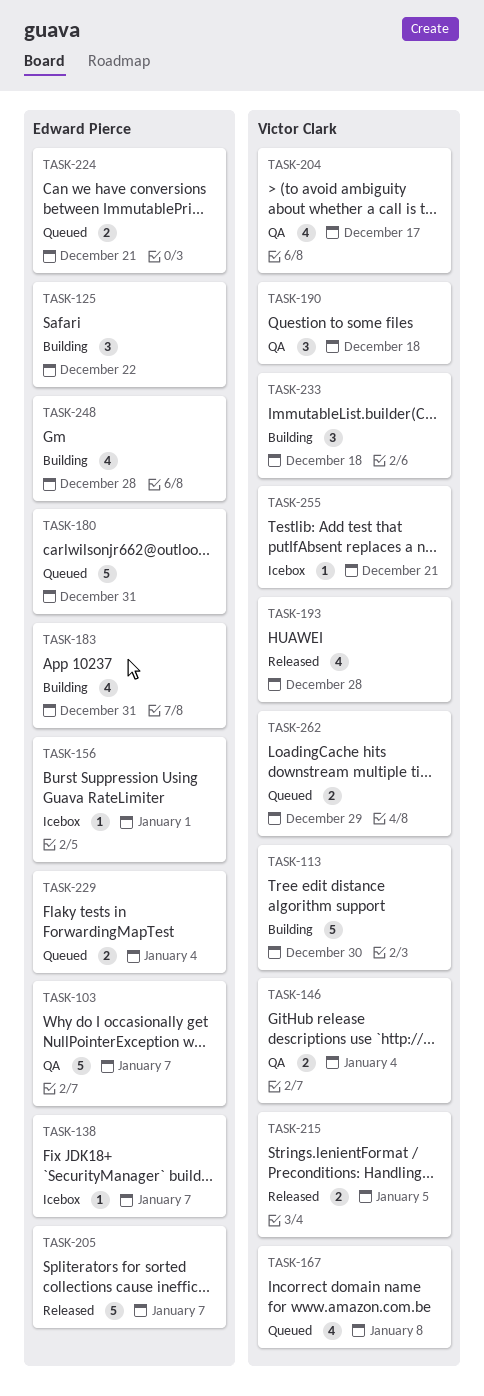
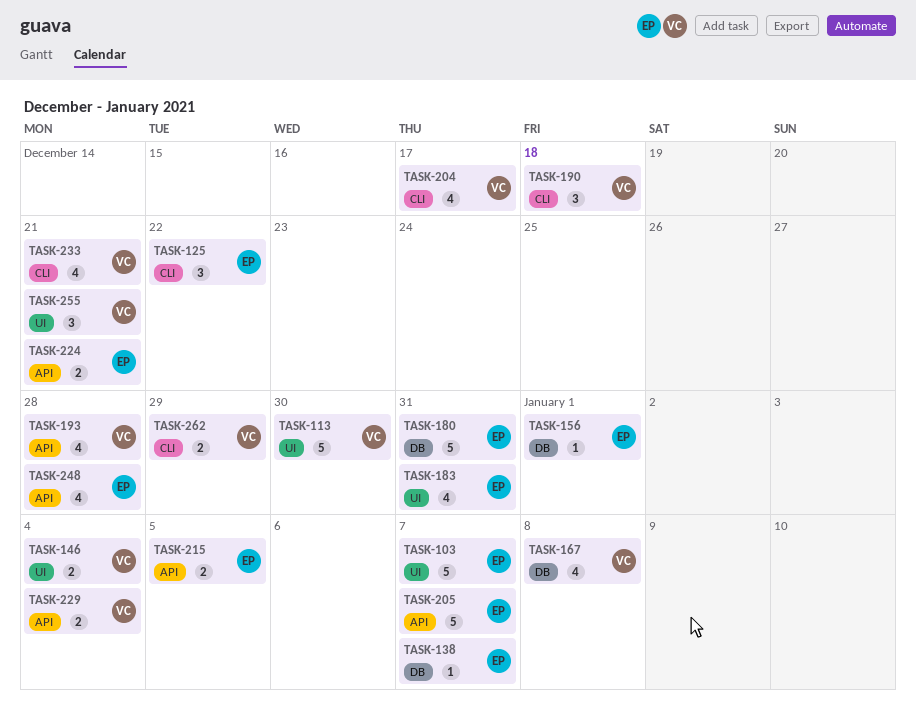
TASK-215, owner: Victor Clark -> Edward Pierce
TASK-229, owner: Edward Pierce -> Victor Clark
TASK-233, estimate: 3 -> 4
TASK-233, due: Dec 18 -> Dec 21
TASK-255, estimate: 1 -> 3

